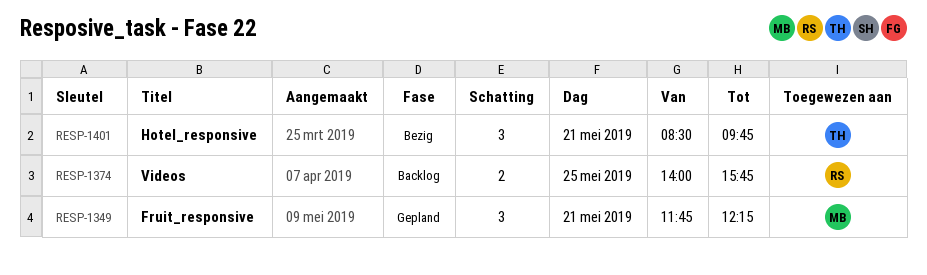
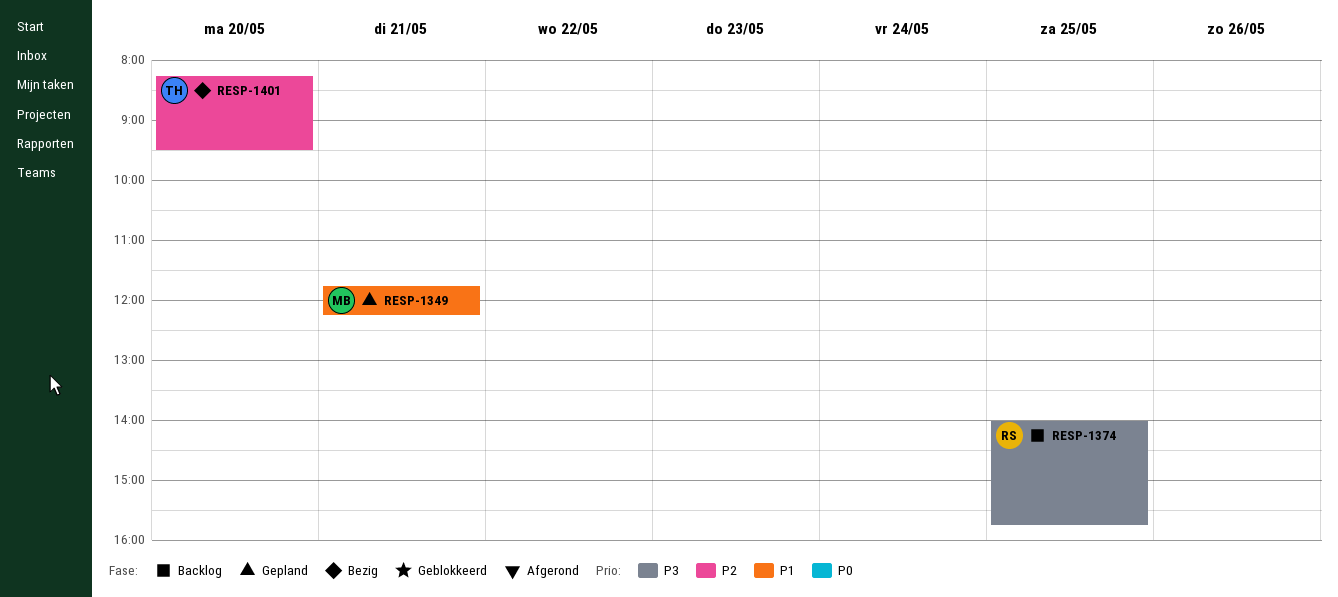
RESP-1401, day: May 21 -> May 20
RESP-1401, begins: 08:30 -> 08:15
RESP-1401, ends: 09:45 -> 09:30

